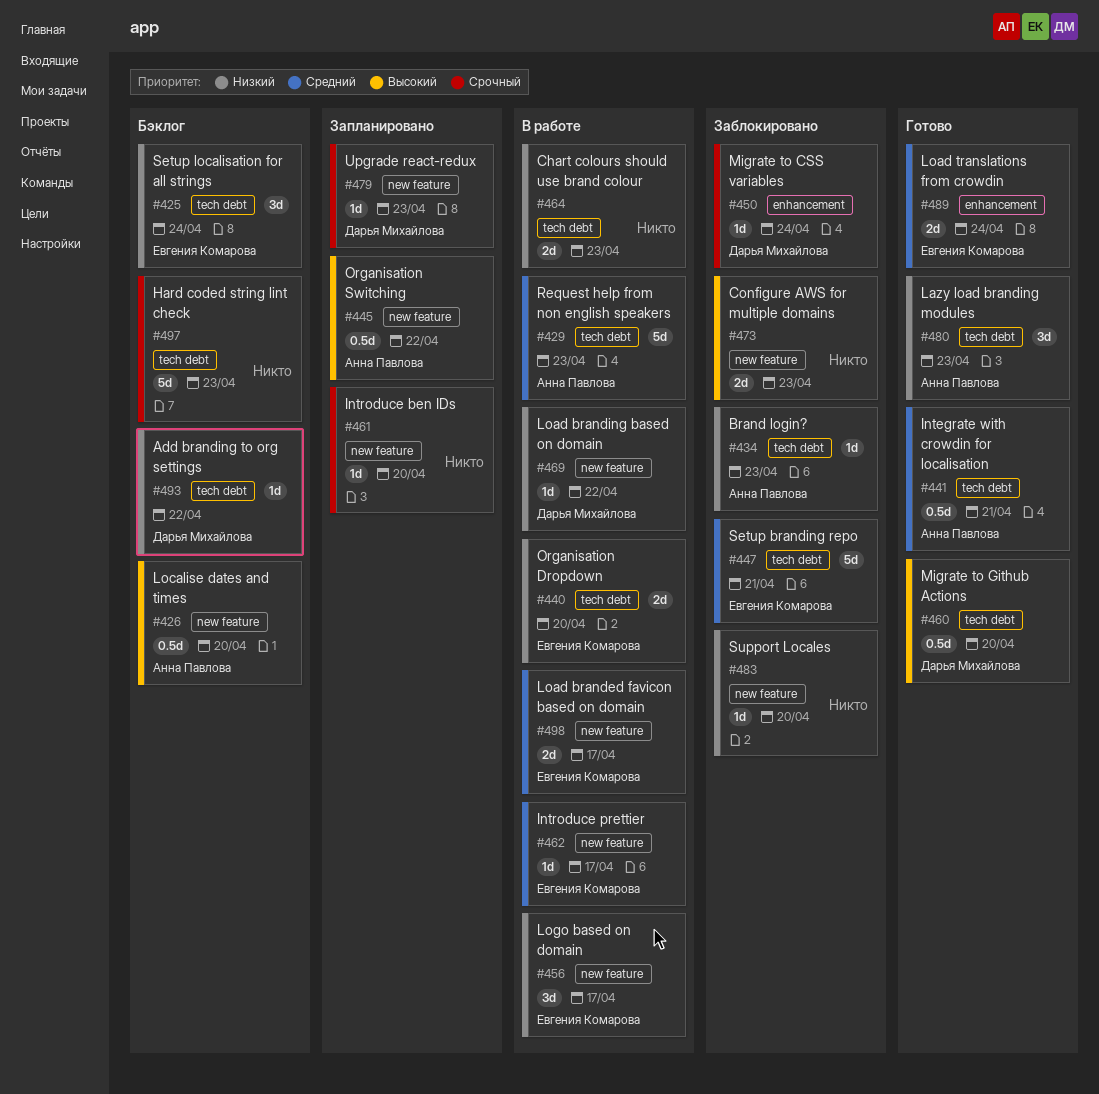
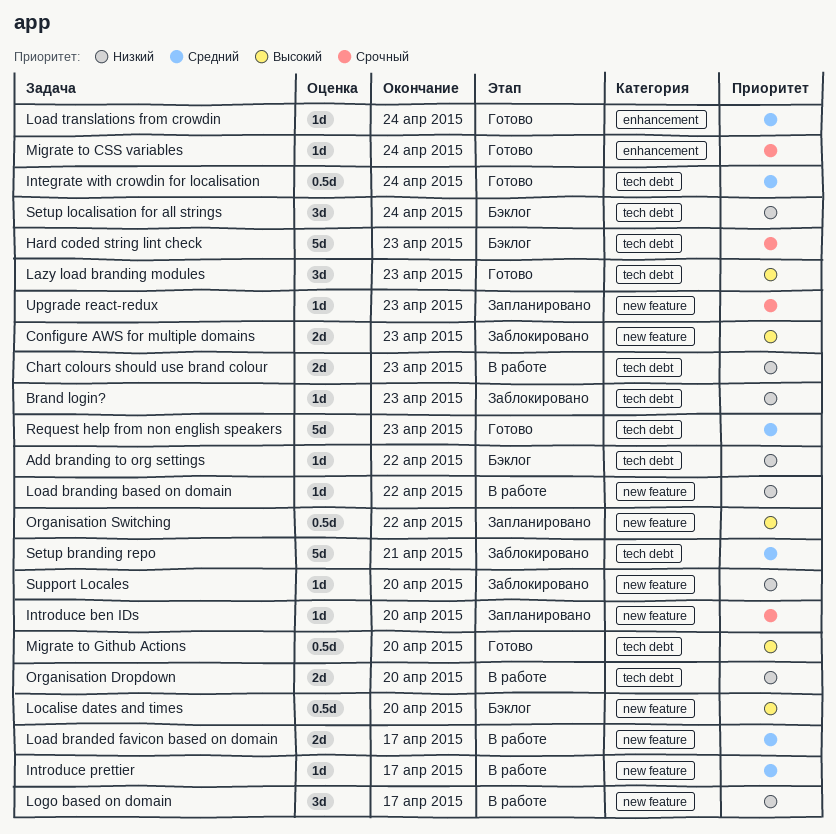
Integrate with crowdin for localisation, due: Apr 21 -> Apr 24
Lazy load branding modules, priority: Низкий -> Высокий
Load translations from crowdin, estimate: 2d -> 1d
Migrate to CSS variables, status: Заблокировано -> Готово
Request help from non english speakers, status: В работе -> Готово

